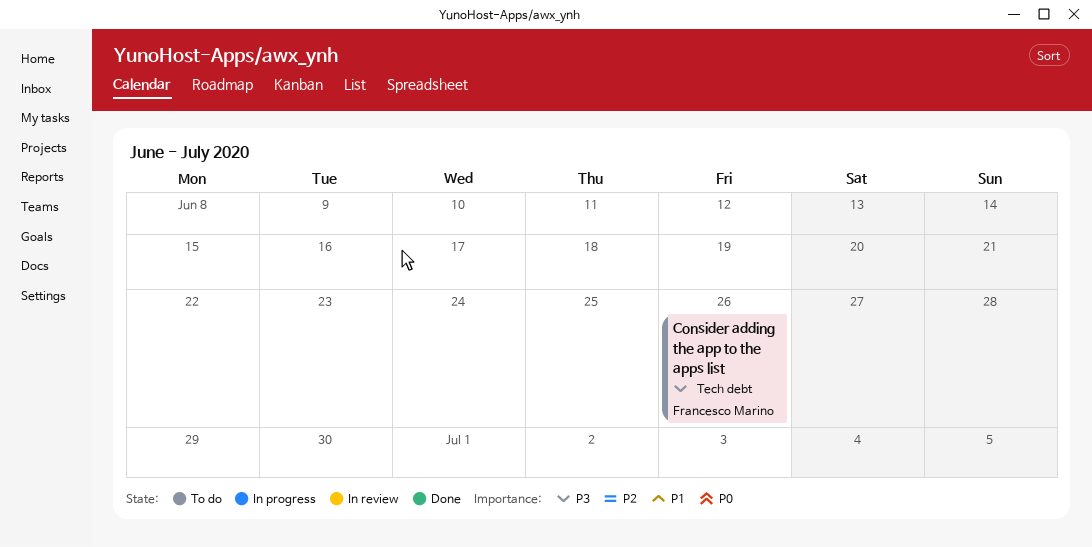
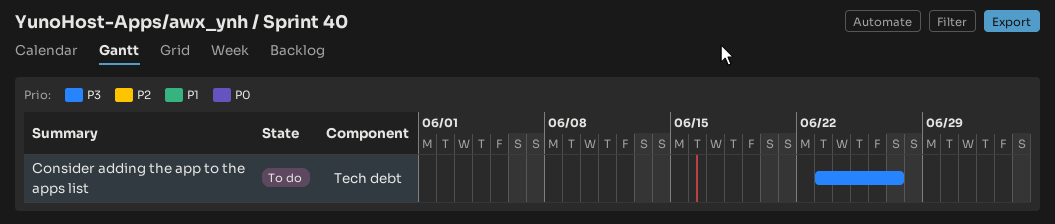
Consider adding the app to the apps list, due: Jun 26 -> Jun 27

